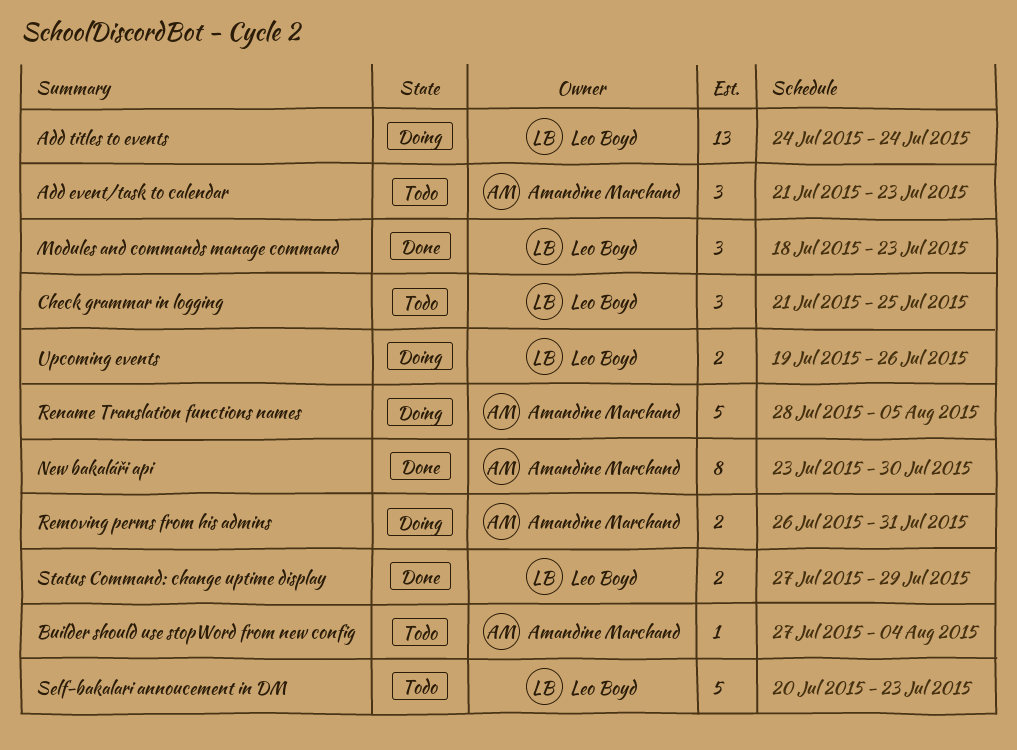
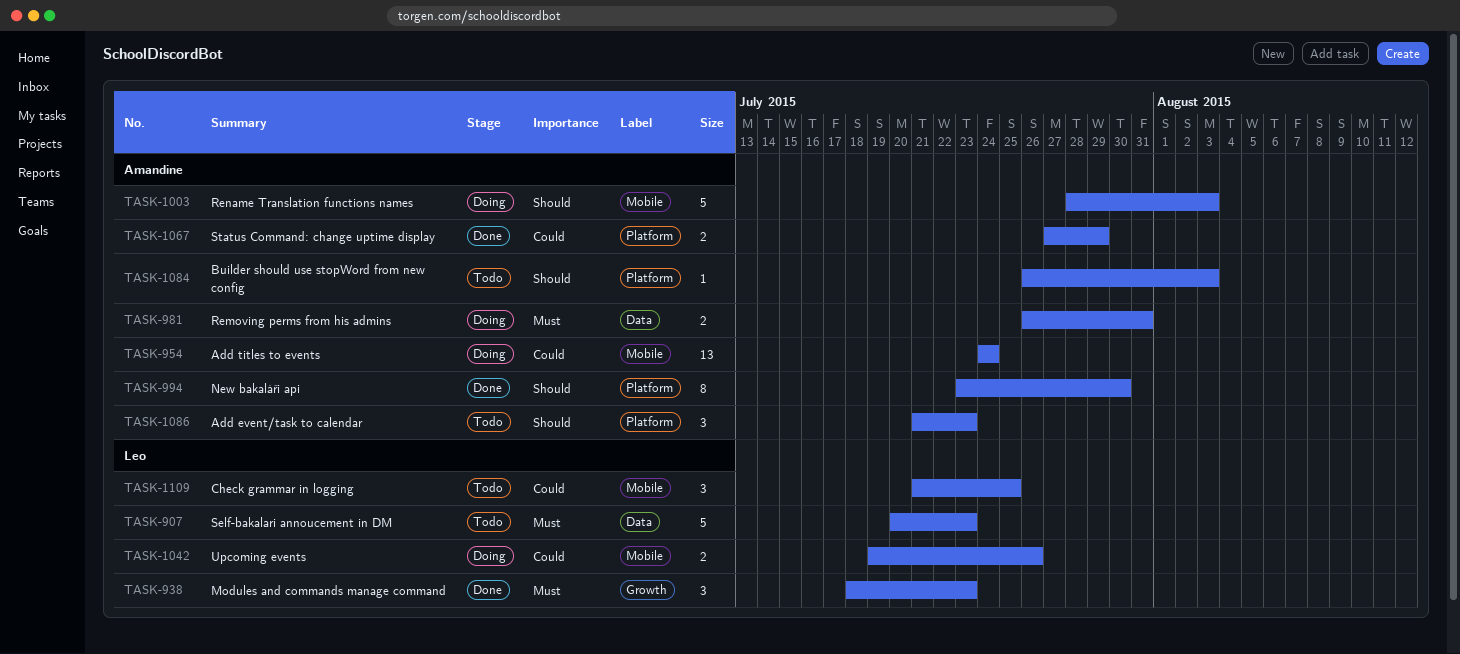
Add titles to events, owner: Leo Boyd -> Amandine Marchand
Builder should use stopWord from new config, start: Jul 27 -> Jul 26
Builder should use stopWord from new config, due: Aug 4 -> Aug 3
Rename Translation functions names, due: Aug 5 -> Aug 3
Status Command: change uptime display, owner: Leo Boyd -> Amandine Marchand

